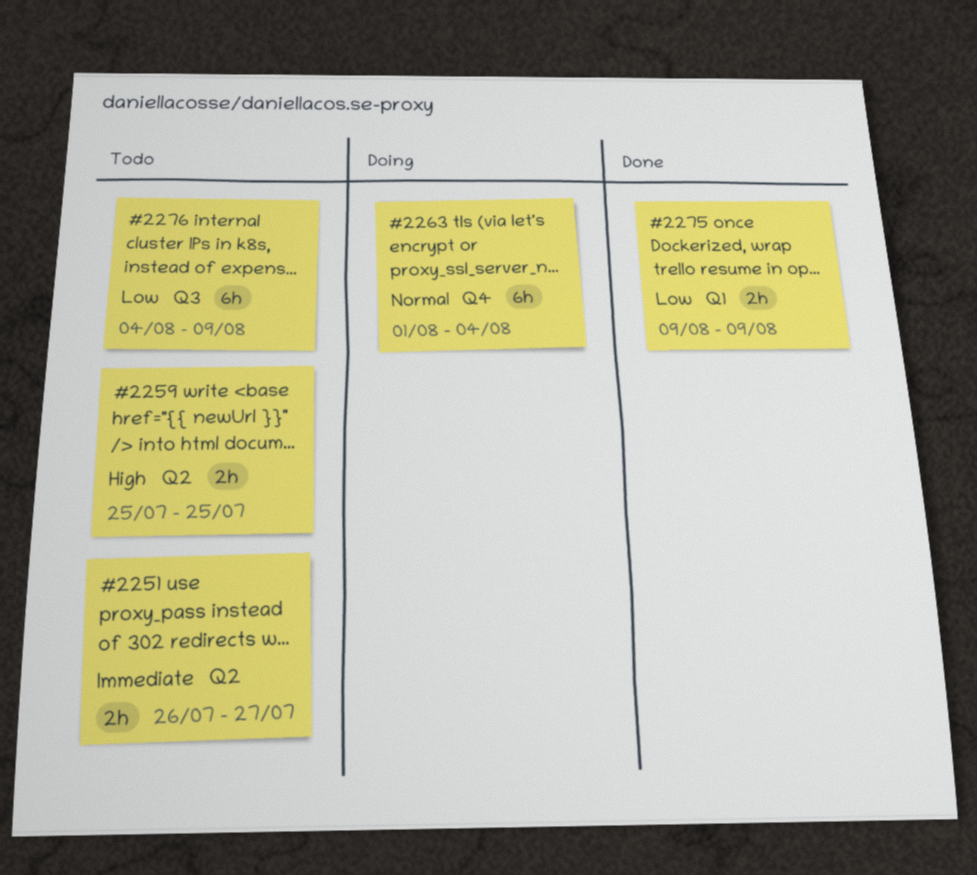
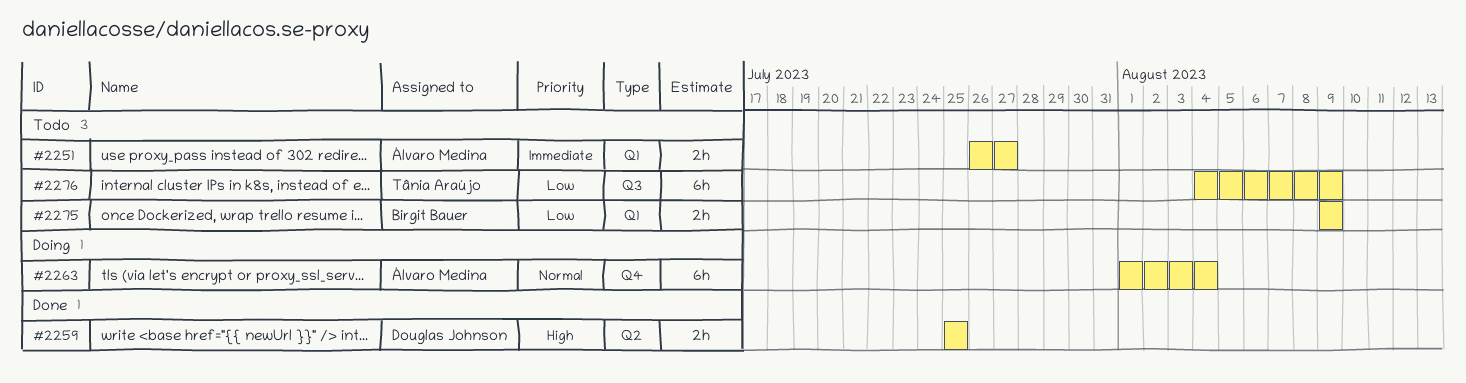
#2251, label: Q2 -> Q1
#2259, status: Todo -> Done
#2275, status: Done -> Todo

